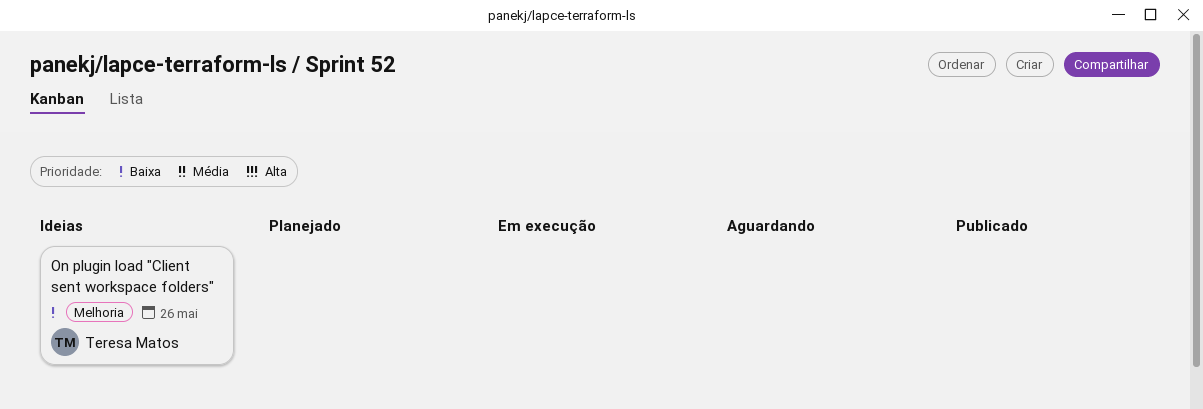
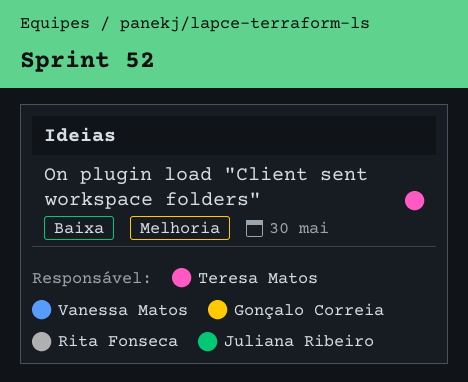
On plugin load "Client sent workspace folders", due: May 26 -> May 30

